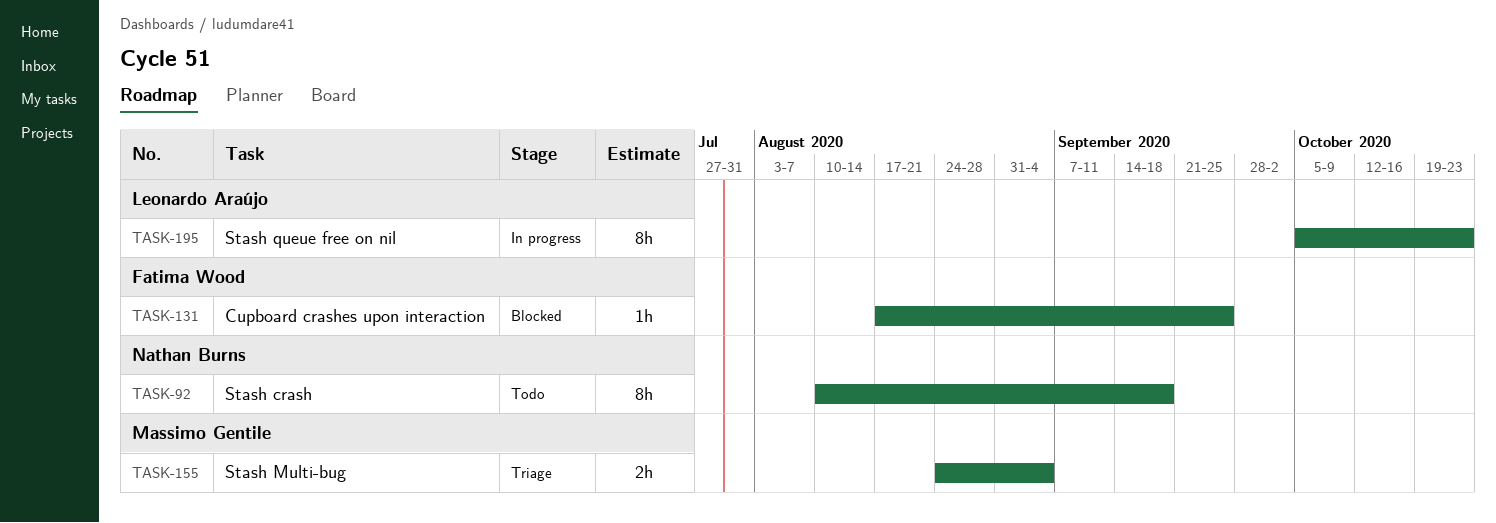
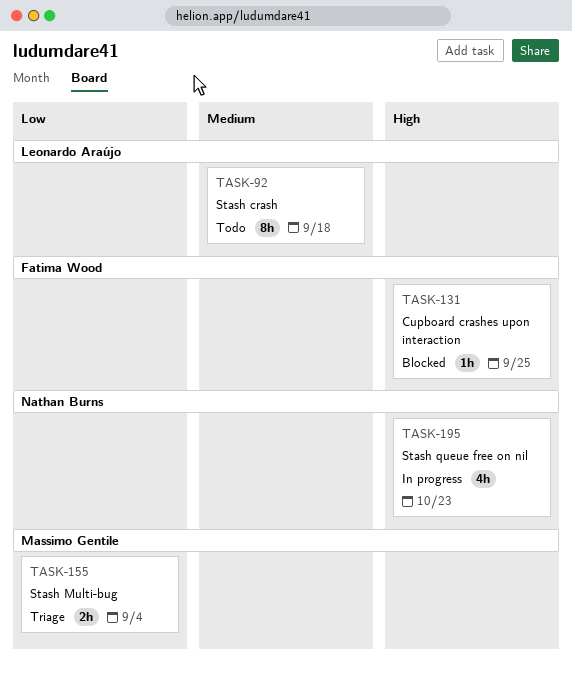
TASK-92, owner: Nathan Burns -> Leonardo Araújo
TASK-195, owner: Leonardo Araújo -> Nathan Burns
TASK-195, estimate: 8h -> 4h

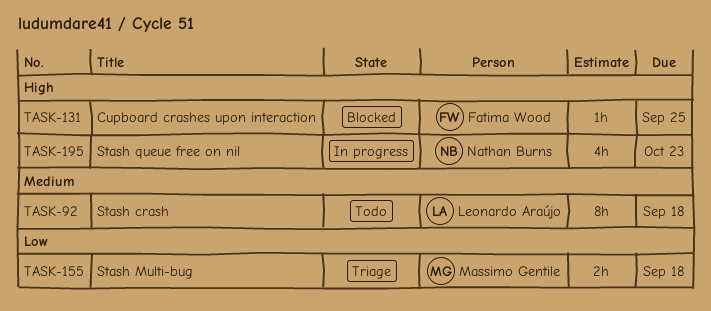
TASK-155, due: Sep 4 -> Sep 18

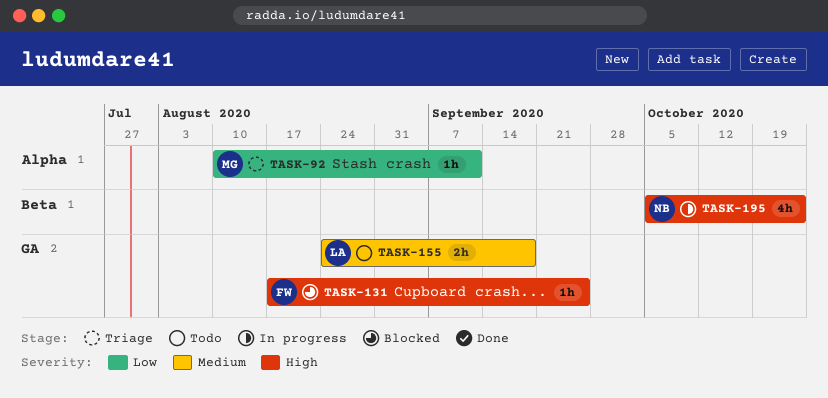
TASK-92, status: Todo -> Triage
TASK-92, owner: Leonardo Araújo -> Massimo Gentile
TASK-92, priority: Medium -> Low
TASK-92, estimate: 8h -> 1h
TASK-92, due: Sep 18 -> Sep 11
TASK-155, status: Triage -> Todo
TASK-155, owner: Massimo Gentile -> Leonardo Araújo
TASK-155, priority: Low -> Medium

